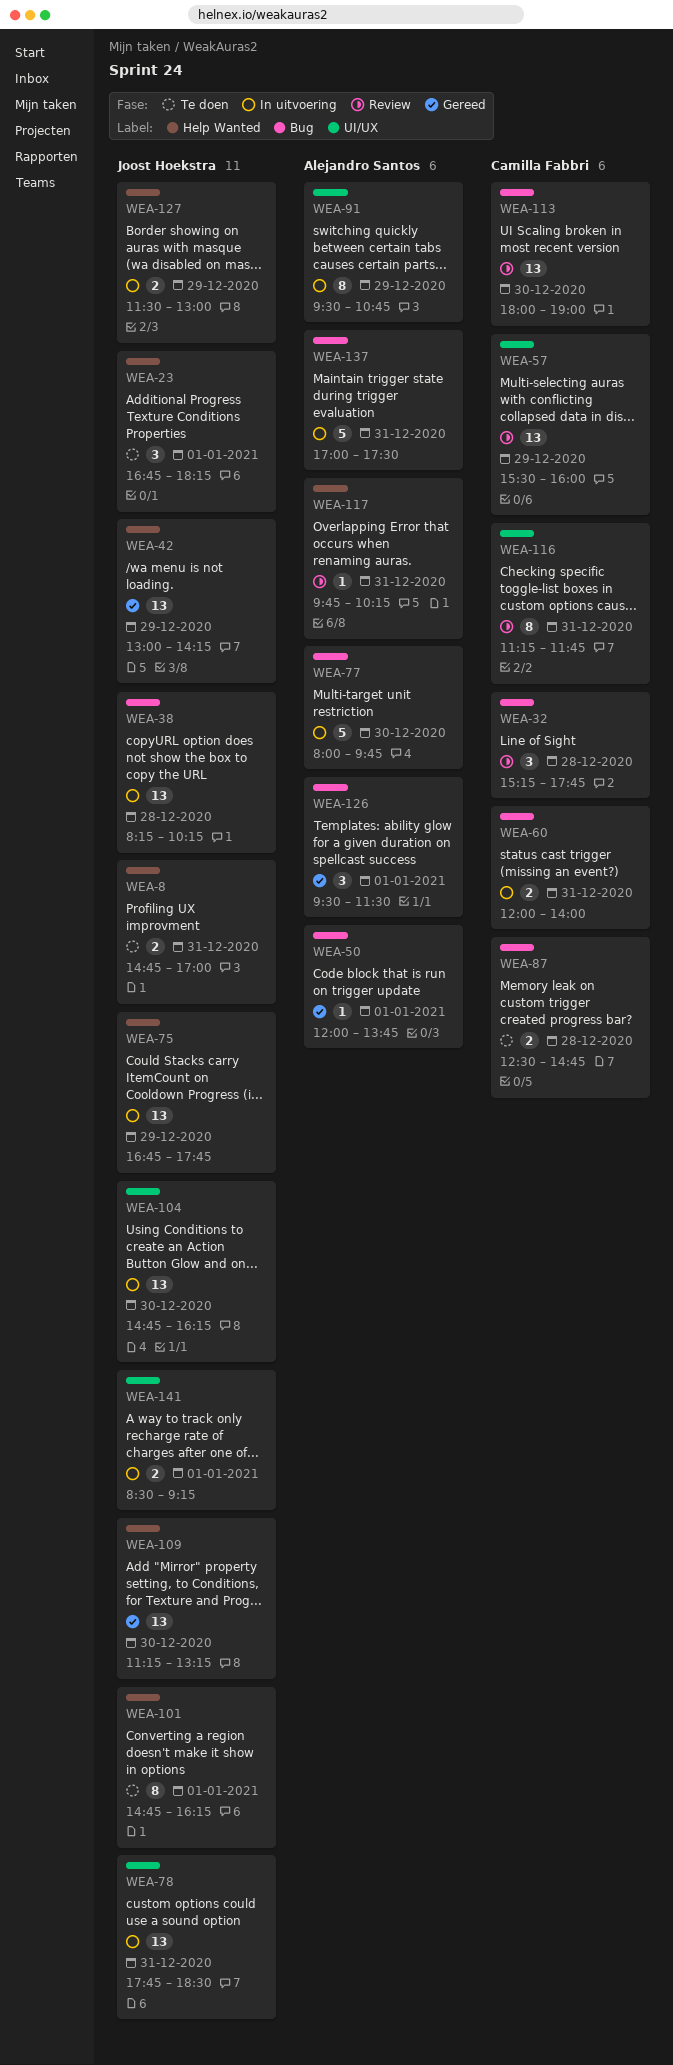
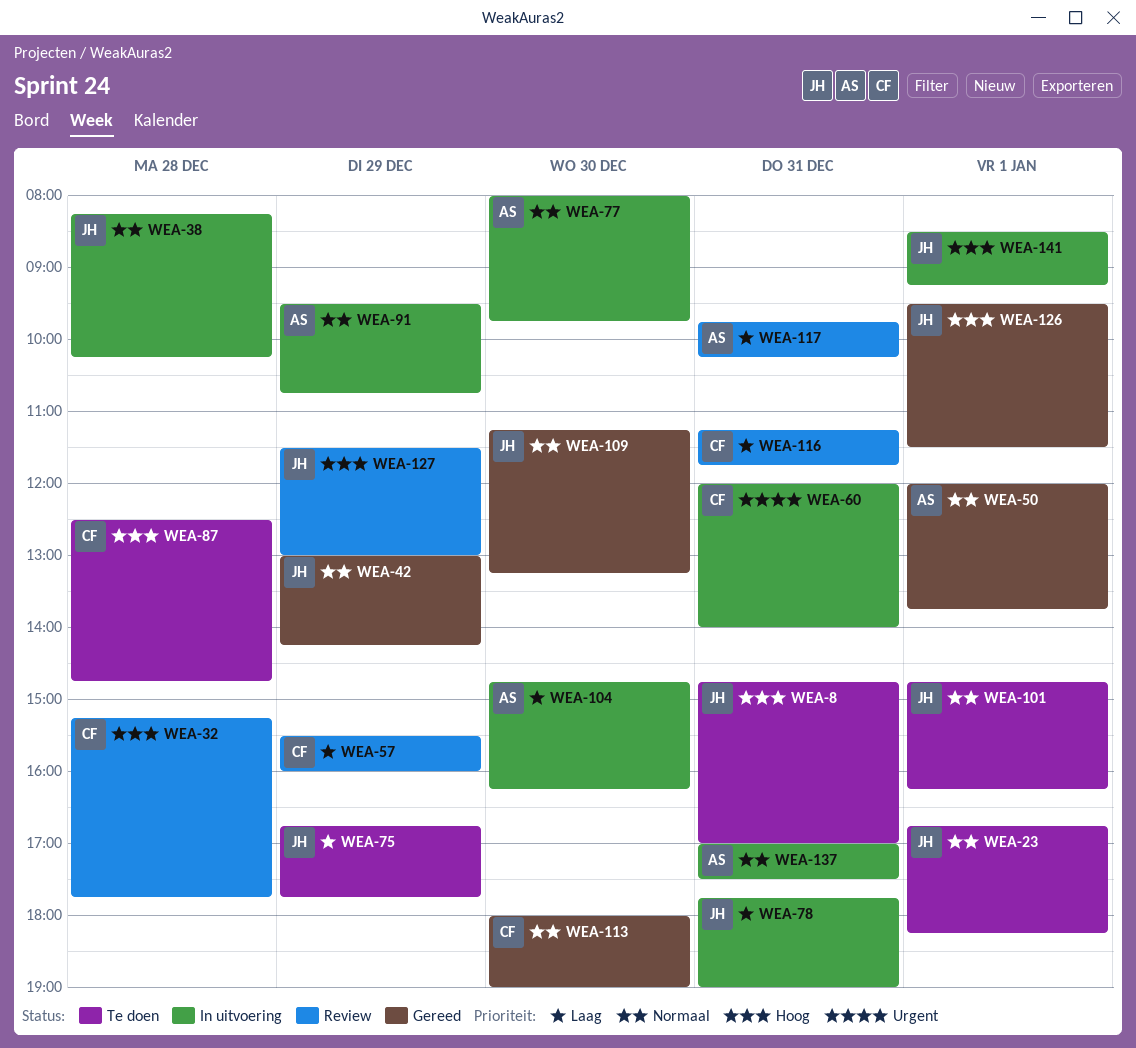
WEA-75, status: In uitvoering -> Te doen
WEA-78, ends: 18:30 -> 19:00
WEA-104, owner: Joost Hoekstra -> Alejandro Santos
WEA-113, status: Review -> Gereed
WEA-126, owner: Alejandro Santos -> Joost Hoekstra
WEA-127, status: In uitvoering -> Review

